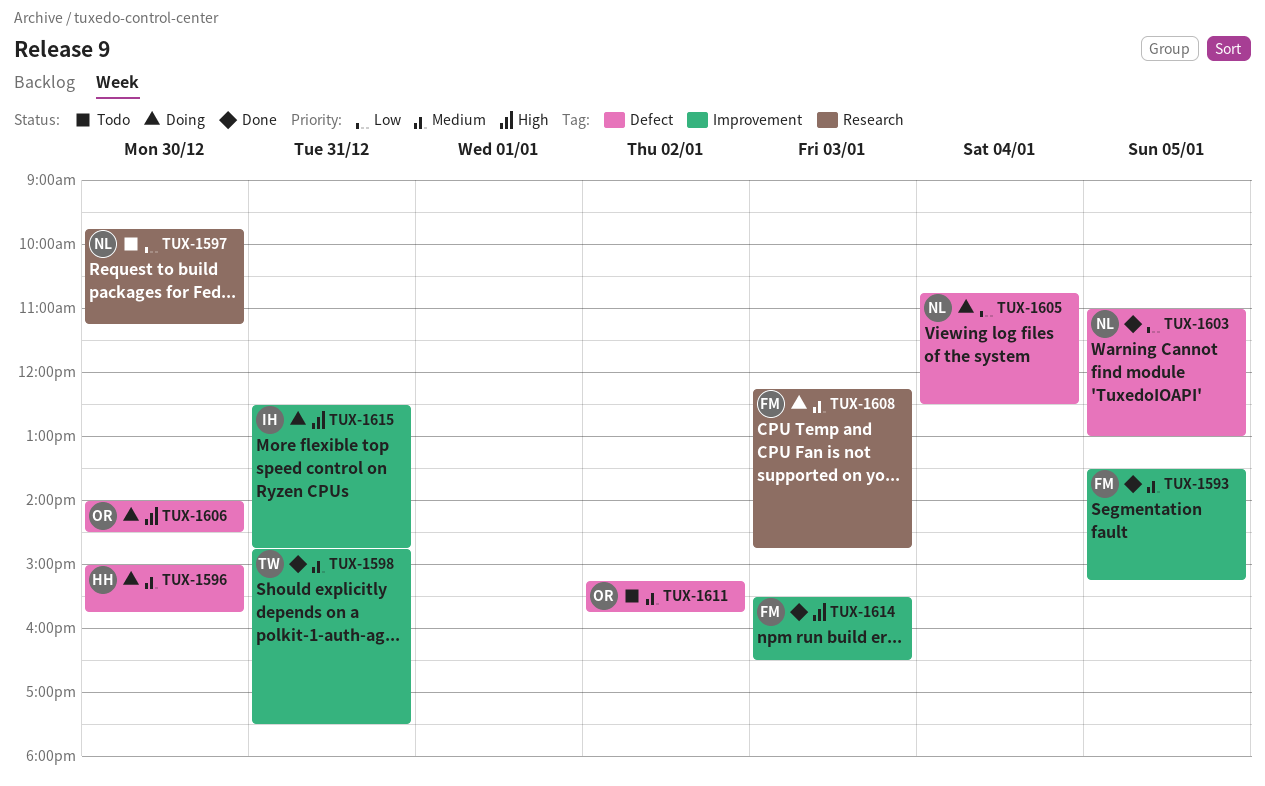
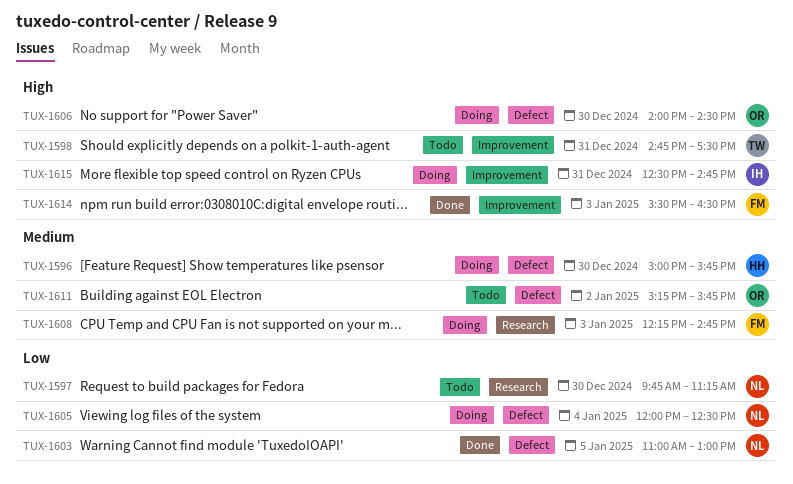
TUX-1593: present -> none
TUX-1598, status: Done -> Todo
TUX-1598, priority: Medium -> High
TUX-1605, begins: 10:45 -> 12:00

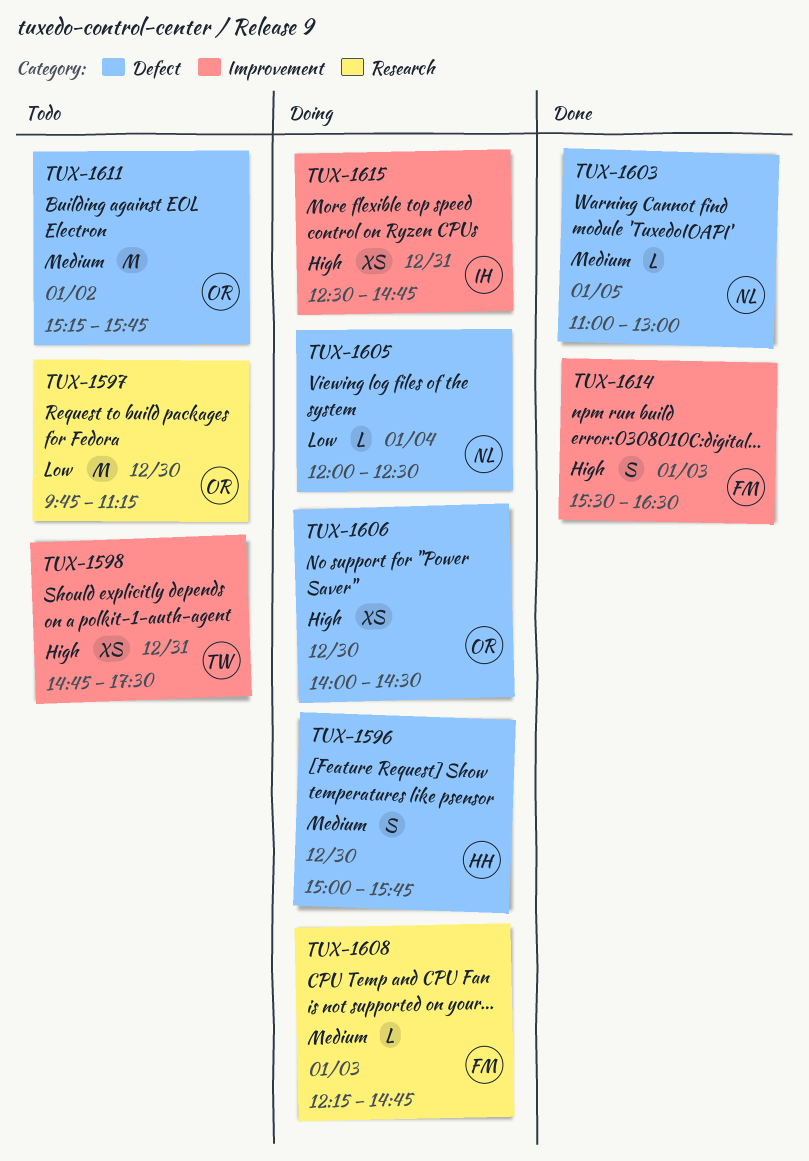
TUX-1597, owner: NL -> OR
TUX-1603, priority: Low -> Medium

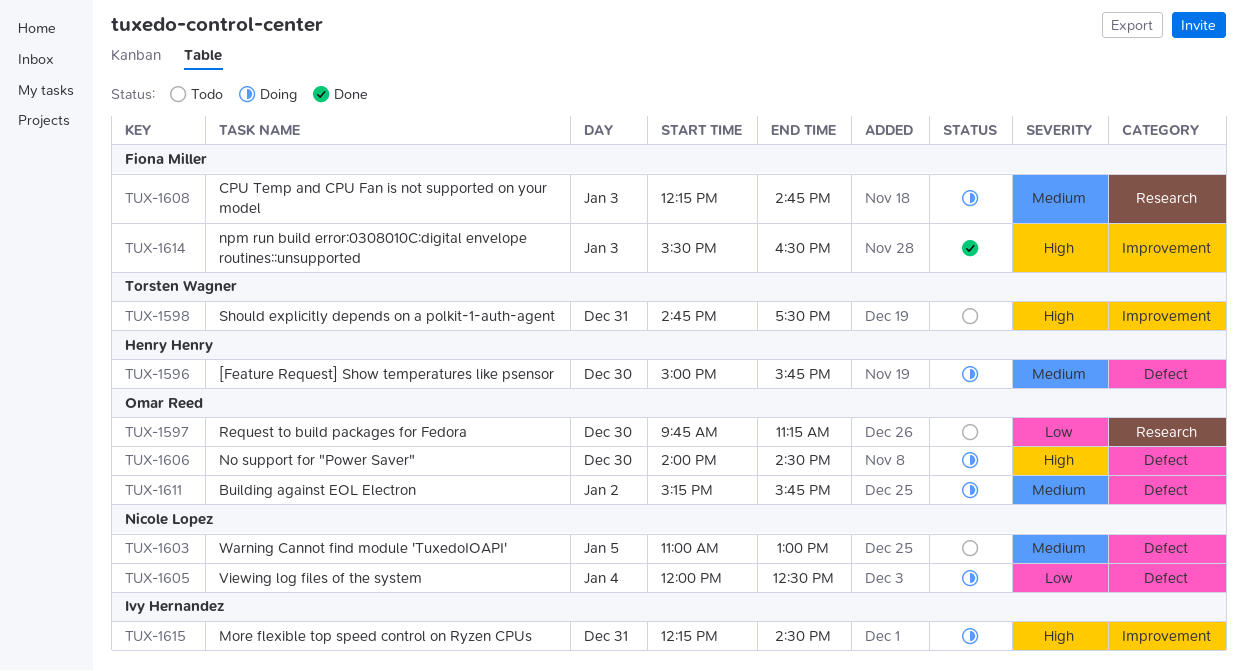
TUX-1603, status: Done -> Todo
TUX-1611, status: Todo -> Doing
TUX-1615, begins: 12:30 -> 12:15
TUX-1615, ends: 14:45 -> 14:30

